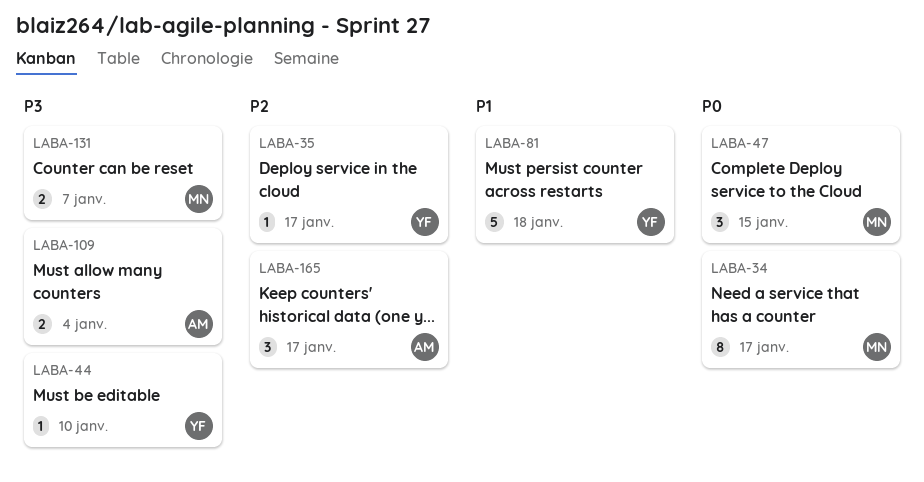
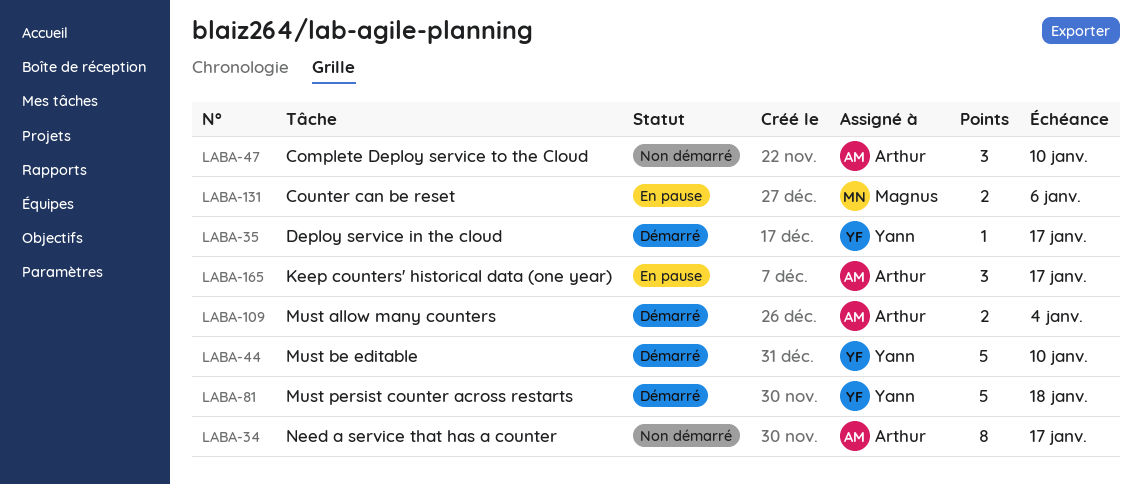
LABA-34, owner: Magnus -> Arthur
LABA-44, estimate: 1 -> 5
LABA-47, owner: Magnus -> Arthur
LABA-47, due: Jan 15 -> Jan 10
LABA-131, due: Jan 7 -> Jan 6

